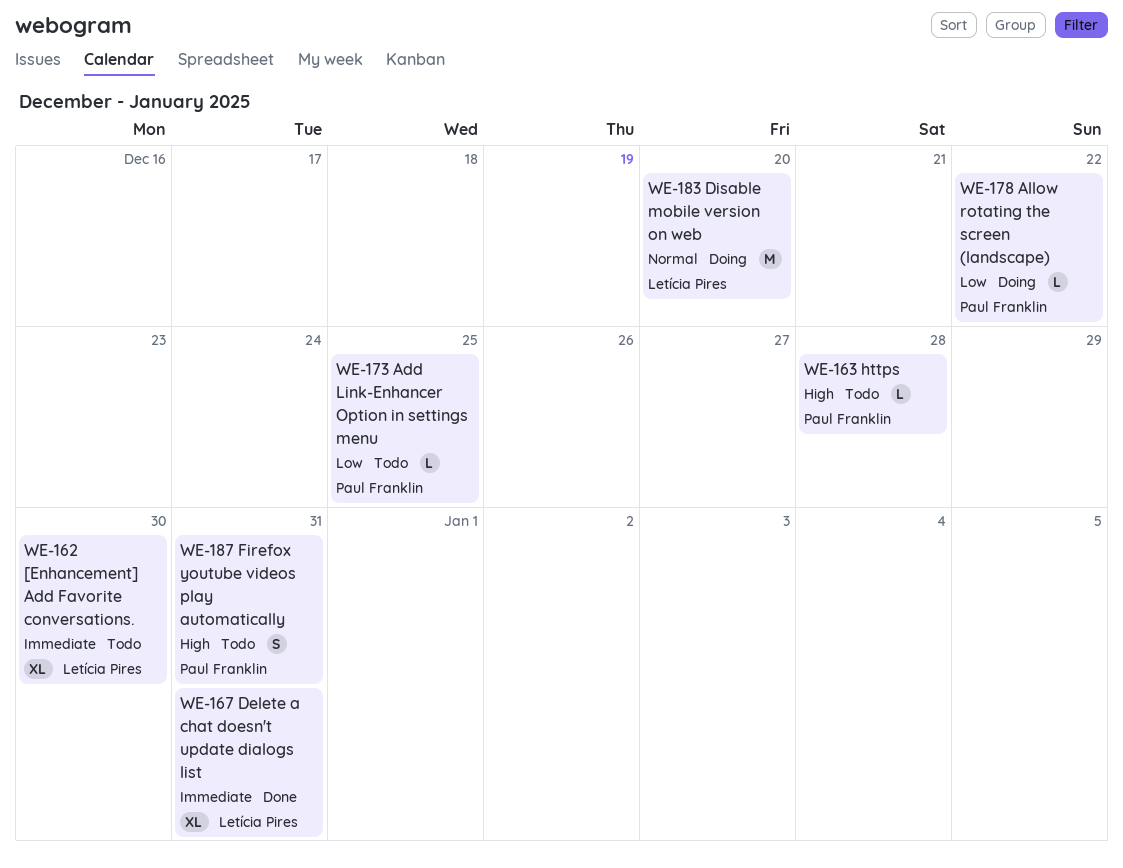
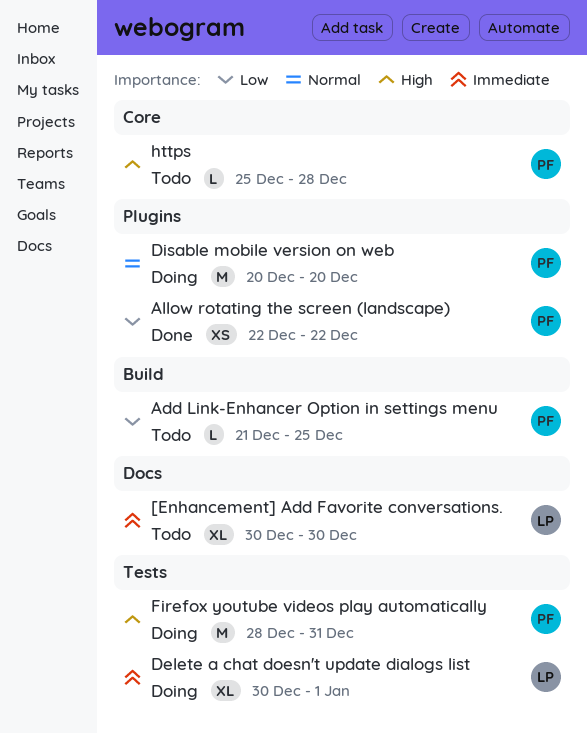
Allow rotating the screen (landscape), status: Doing -> Done
Allow rotating the screen (landscape), estimate: L -> XS
Delete a chat doesn't update dialogs list, status: Done -> Doing
Delete a chat doesn't update dialogs list, due: Dec 31 -> Jan 1
Disable mobile version on web, owner: Letícia Pires -> Paul Franklin
Firefox youtube videos play automatically, status: Todo -> Doing
Firefox youtube videos play automatically, estimate: S -> M

